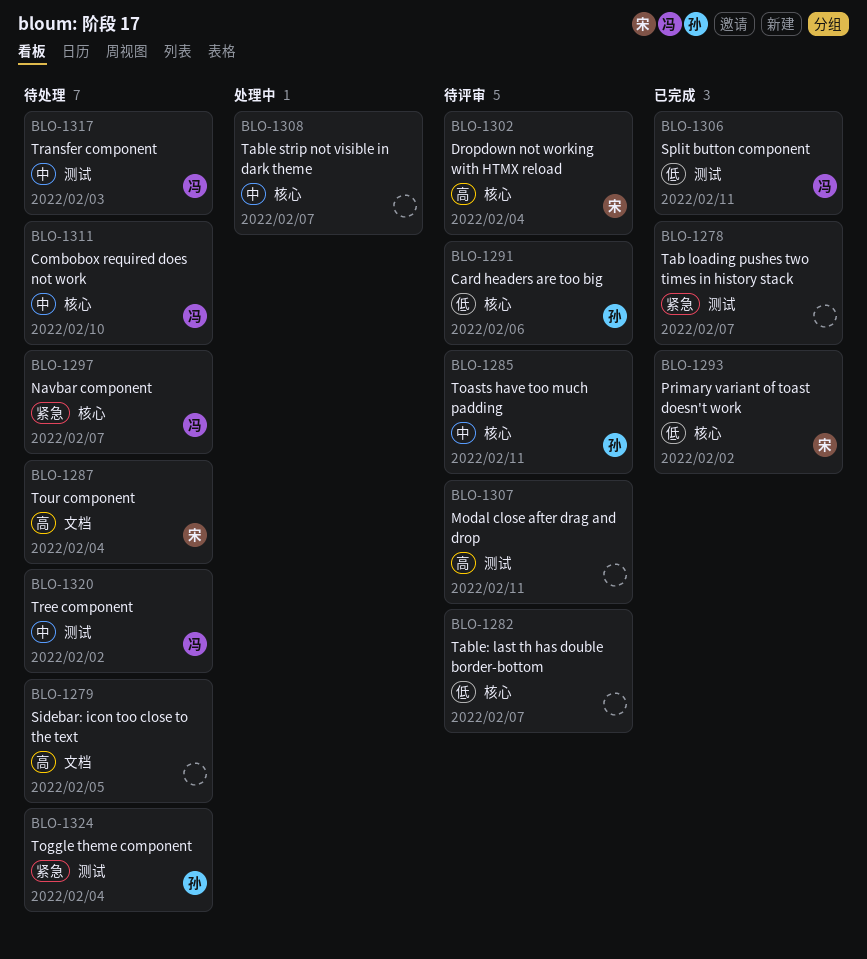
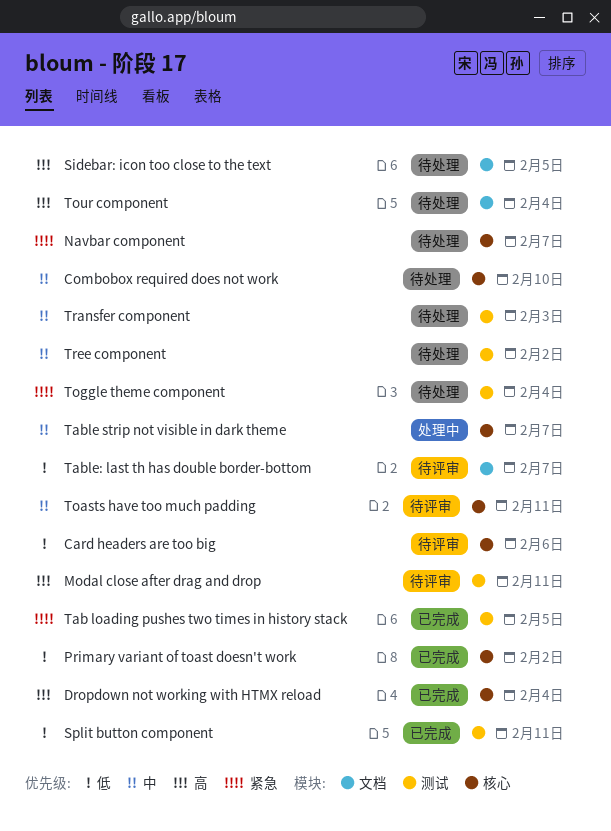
Dropdown not working with HTMX reload, status: 待评审 -> 已完成
Tab loading pushes two times in history stack, due: Feb 7 -> Feb 5
Table: last th has double border-bottom, label: 核心 -> 文档

